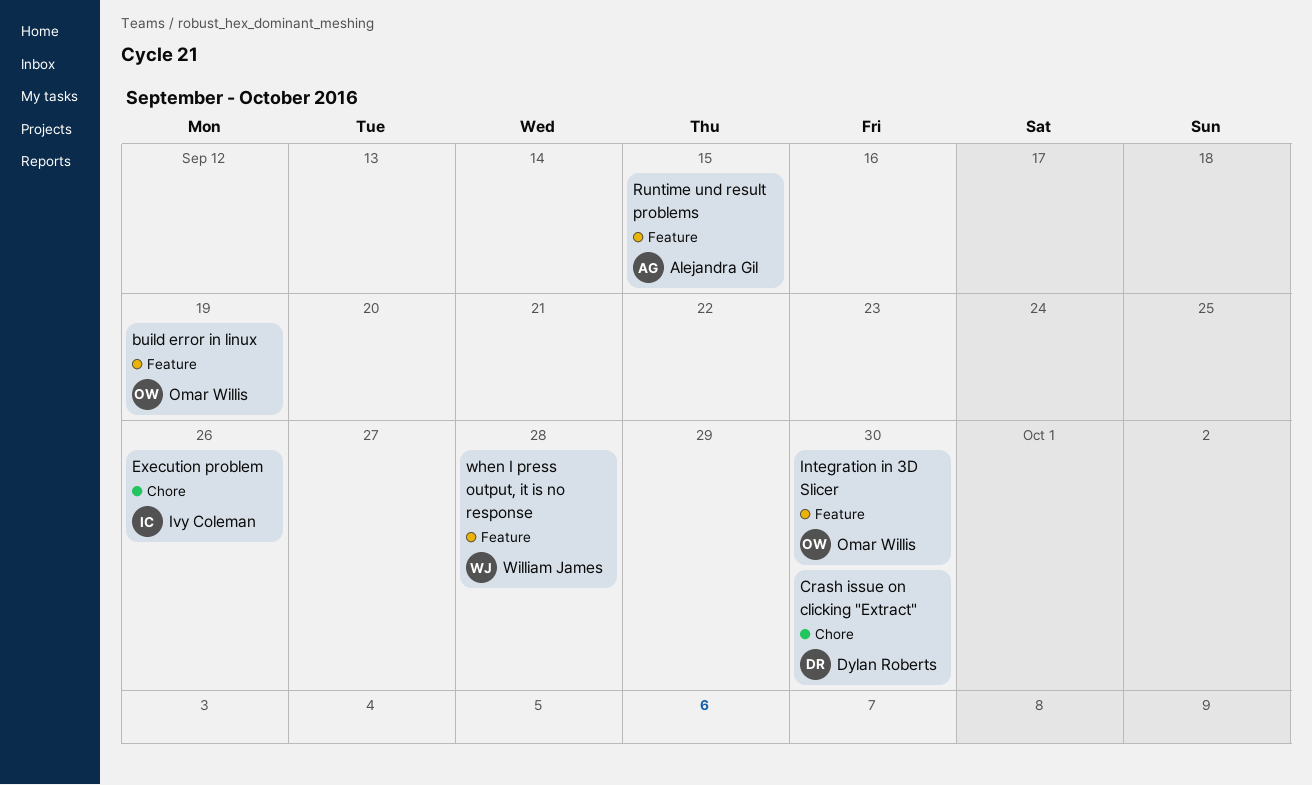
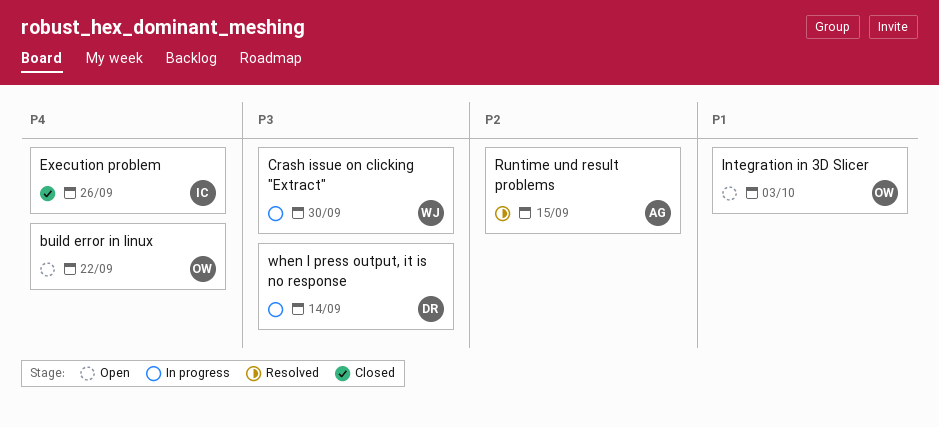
build error in linux, due: Sep 19 -> Sep 22
Crash issue on clicking "Extract", owner: Dylan Roberts -> William James
Integration in 3D Slicer, due: Sep 30 -> Oct 3
when I press output, it is no response, owner: William James -> Dylan Roberts
when I press output, it is no response, due: Sep 28 -> Sep 14

